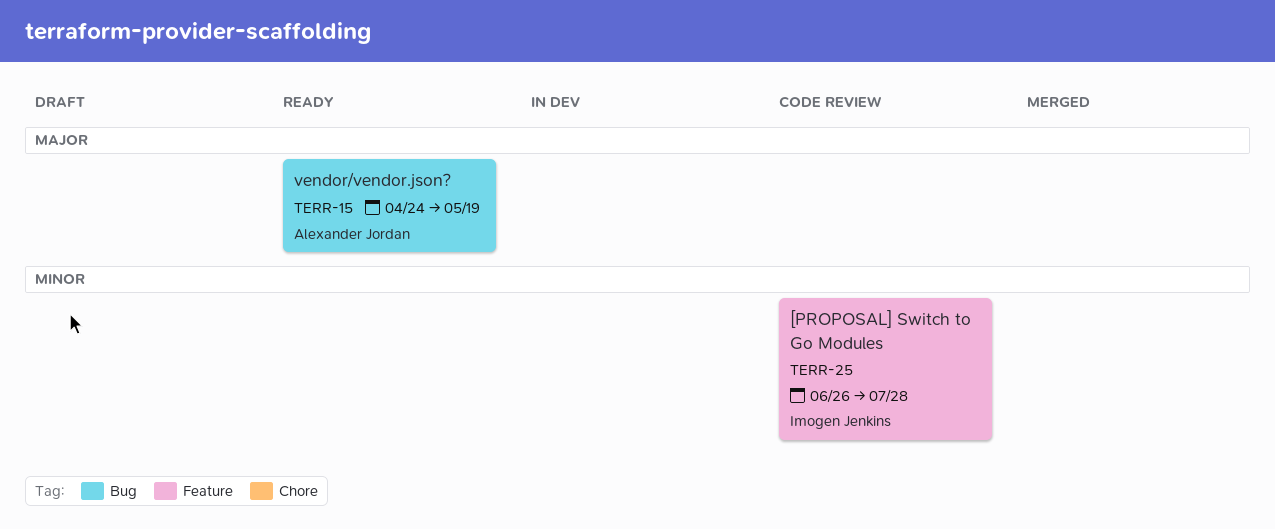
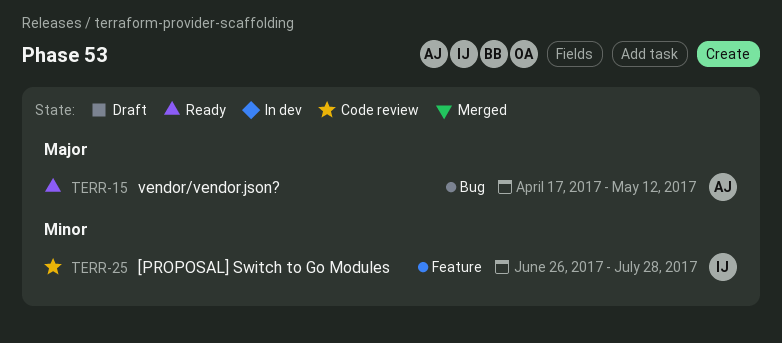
TERR-15, start: Apr 24 -> Apr 17
TERR-15, due: May 19 -> May 12

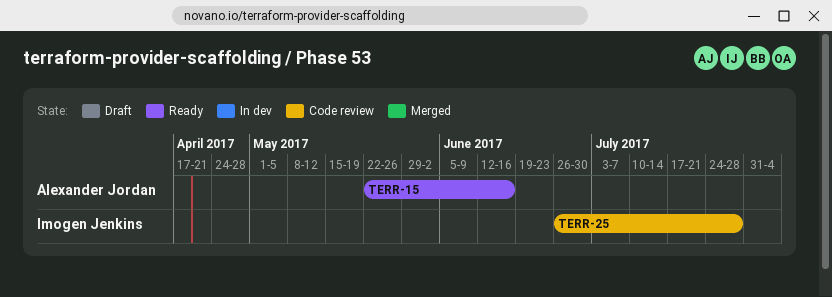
TERR-15, start: Apr 17 -> May 22
TERR-15, due: May 12 -> Jun 16

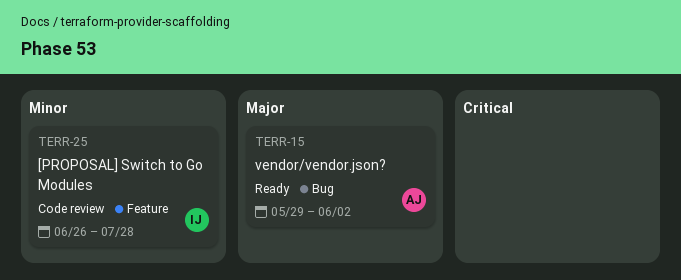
TERR-15, start: May 22 -> May 29
TERR-15, due: Jun 16 -> Jun 2

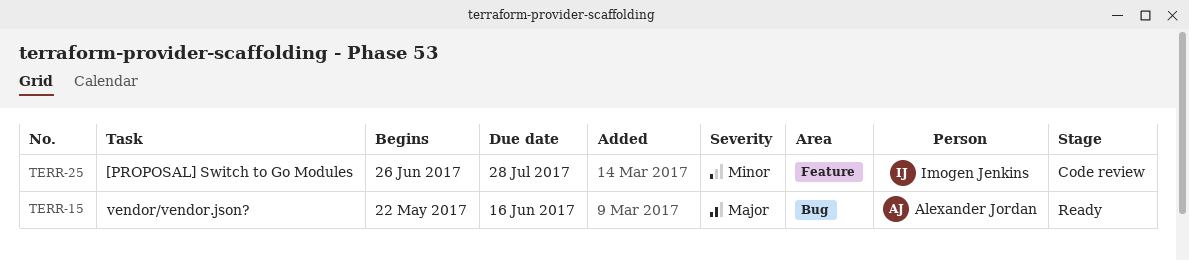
TERR-15, start: May 29 -> May 22
TERR-15, due: Jun 2 -> Jun 16

